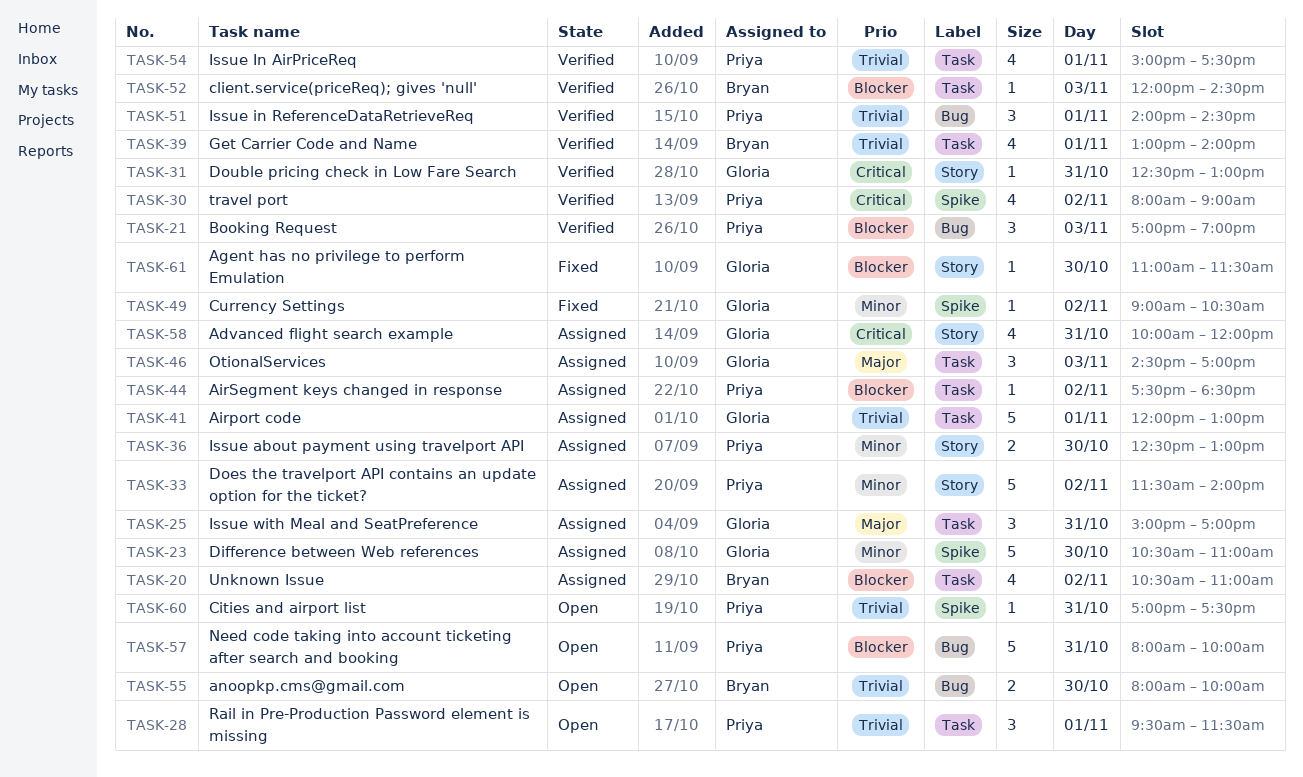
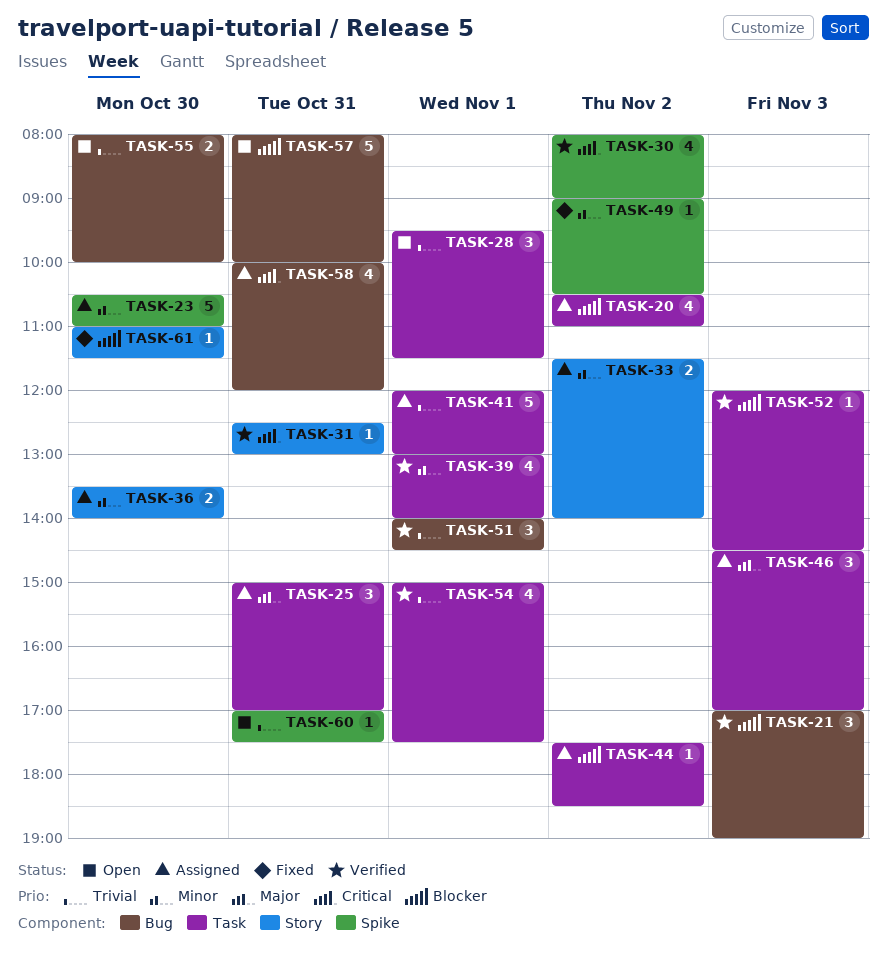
TASK-33, estimate: 5 -> 2
TASK-36, begins: 12:30 -> 13:30
TASK-36, ends: 13:00 -> 14:00
TASK-39, priority: Trivial -> Minor
TASK-58, label: Story -> Bug

